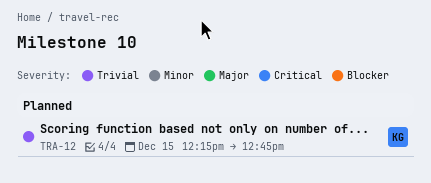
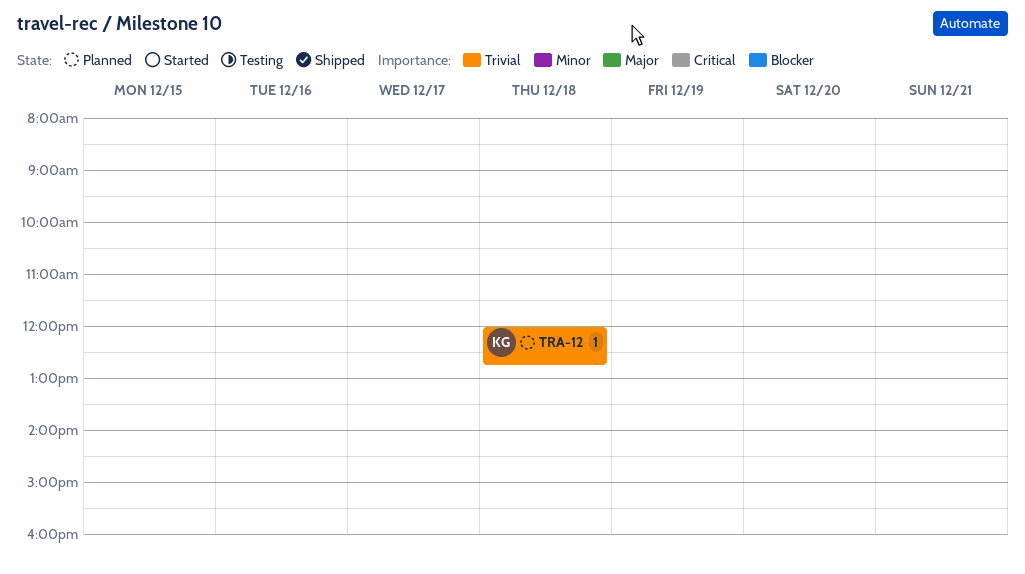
TRA-12, day: Dec 15 -> Dec 18
TRA-12, begins: 12:15 -> 12:00

